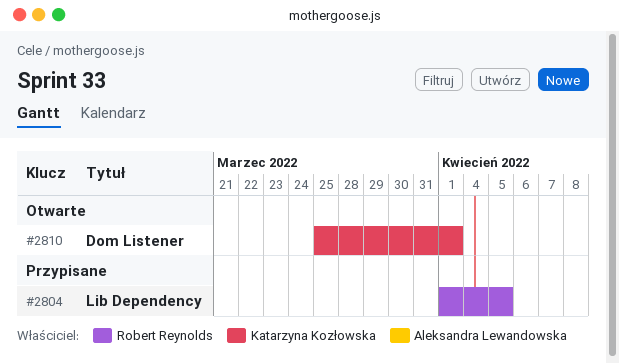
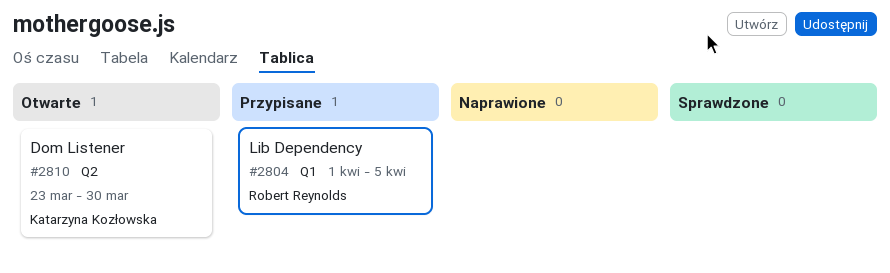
#2810, start: Mar 25 -> Mar 23
#2810, due: Apr 1 -> Mar 30

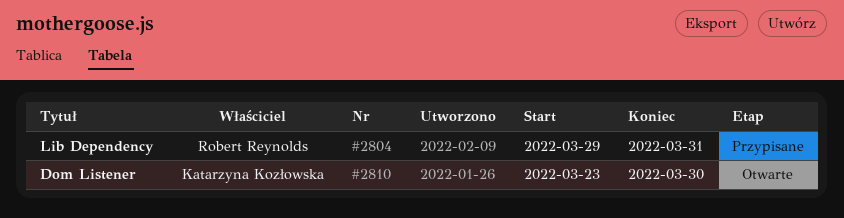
#2804, start: Apr 1 -> Mar 29
#2804, due: Apr 5 -> Mar 31

